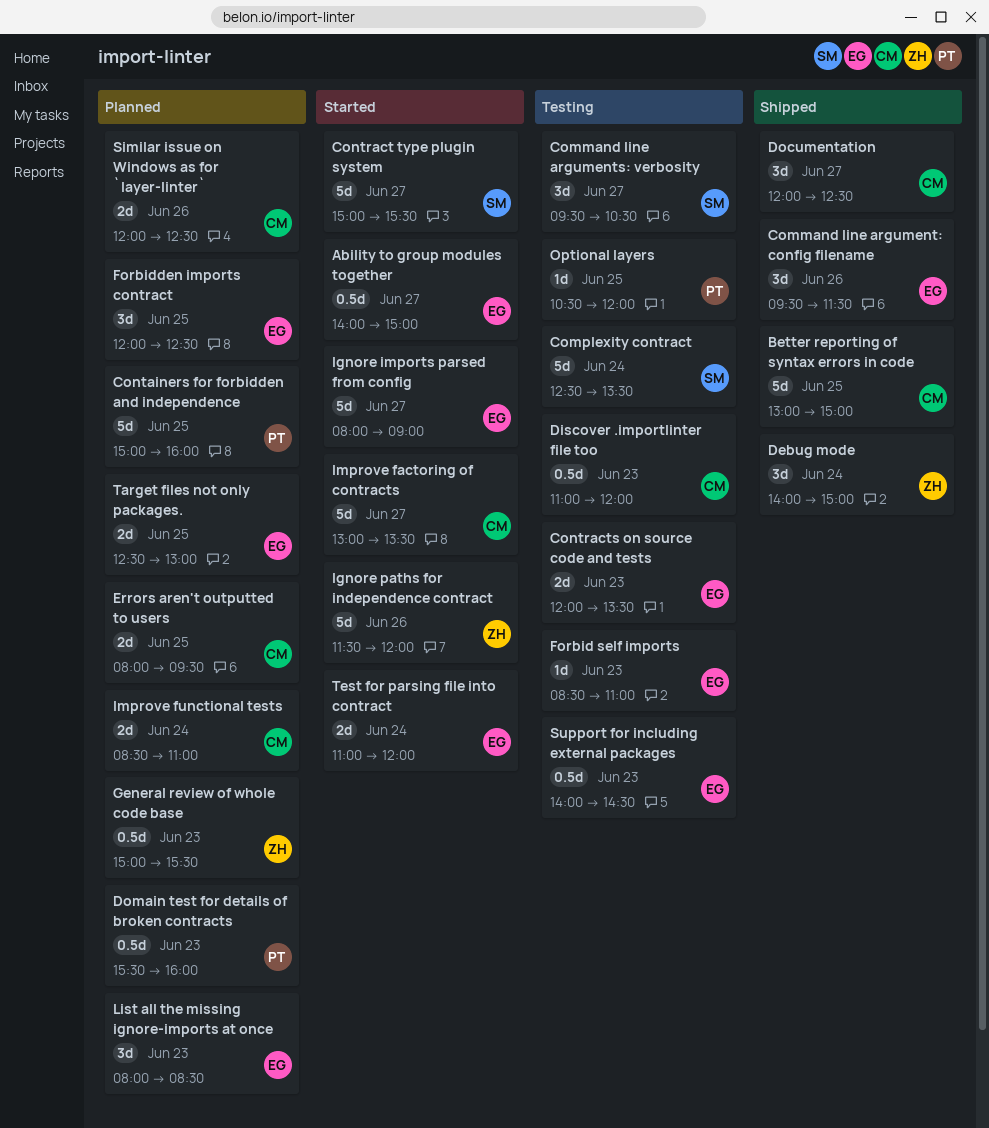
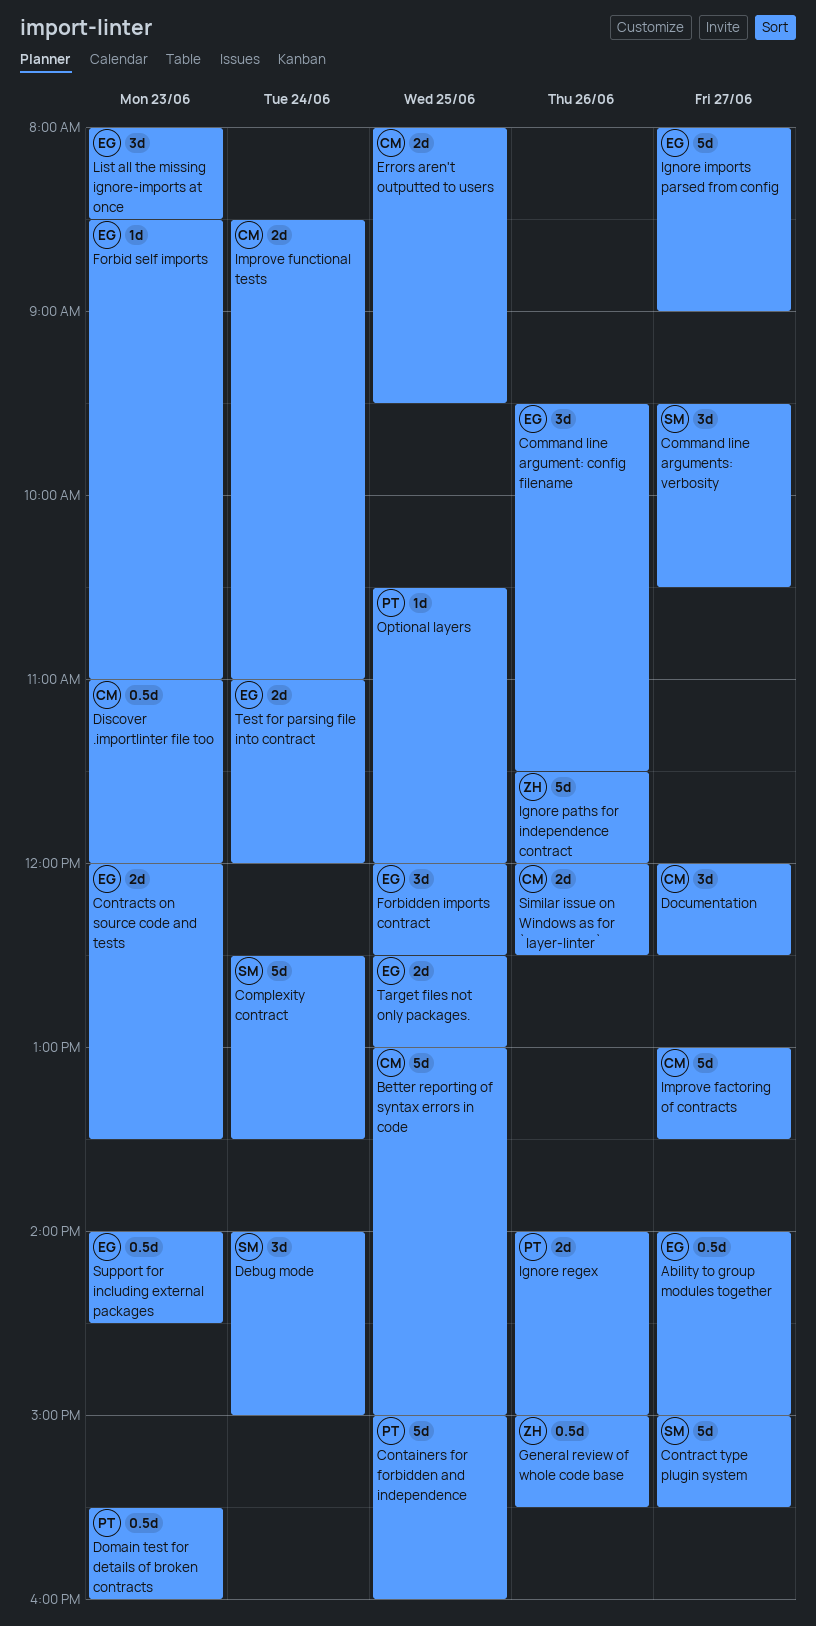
Debug mode, owner: ZH -> SM
General review of whole code base, day: Jun 23 -> Jun 26
Ignore regex: none -> present

